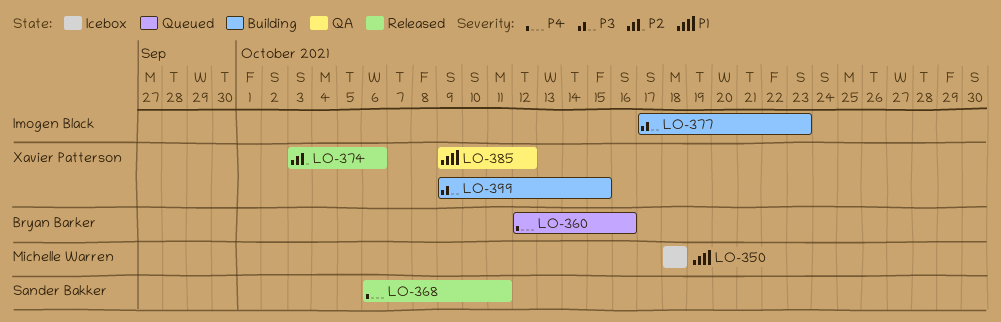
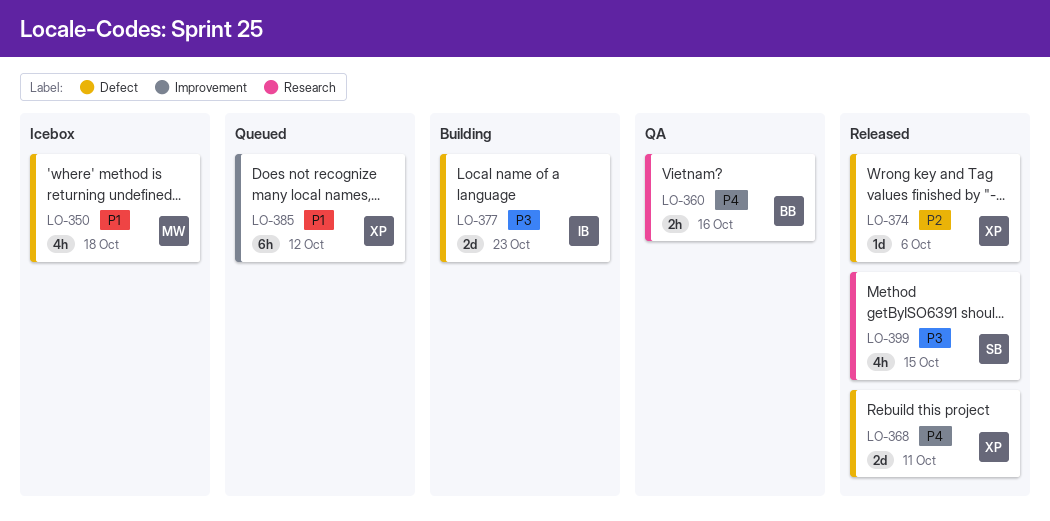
LO-360, status: Queued -> QA
LO-368, owner: Sander Bakker -> Xavier Patterson
LO-385, status: QA -> Queued
LO-399, status: Building -> Released
LO-399, owner: Xavier Patterson -> Sander Bakker

